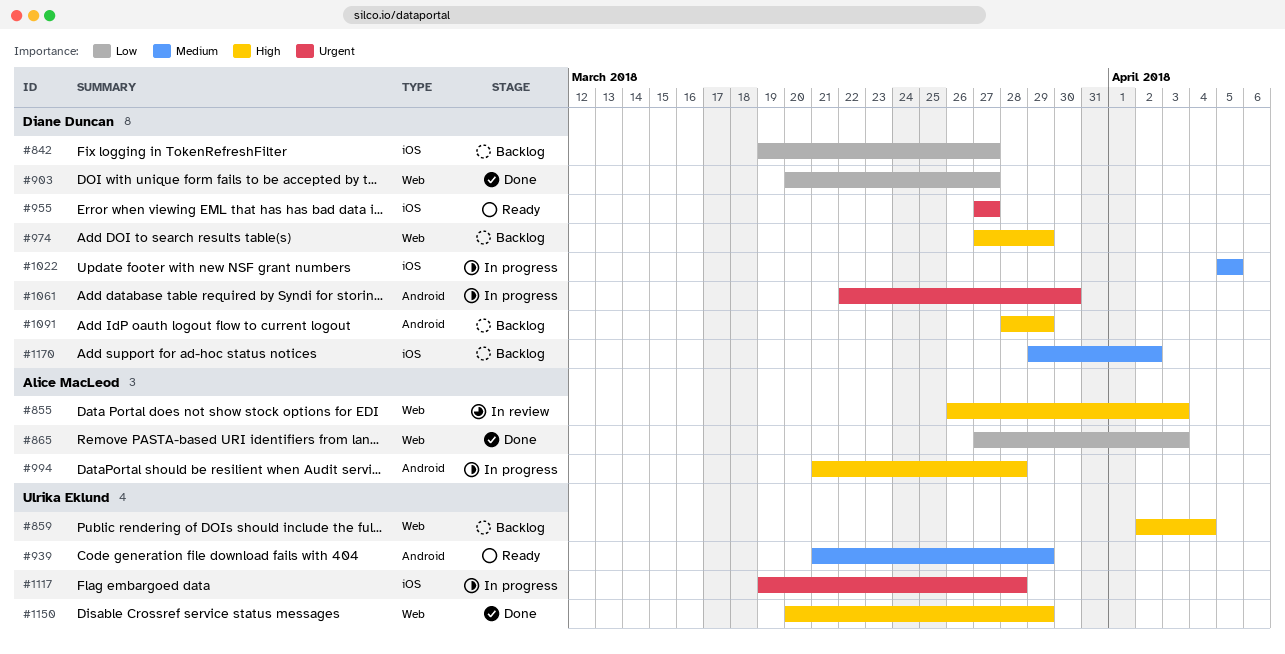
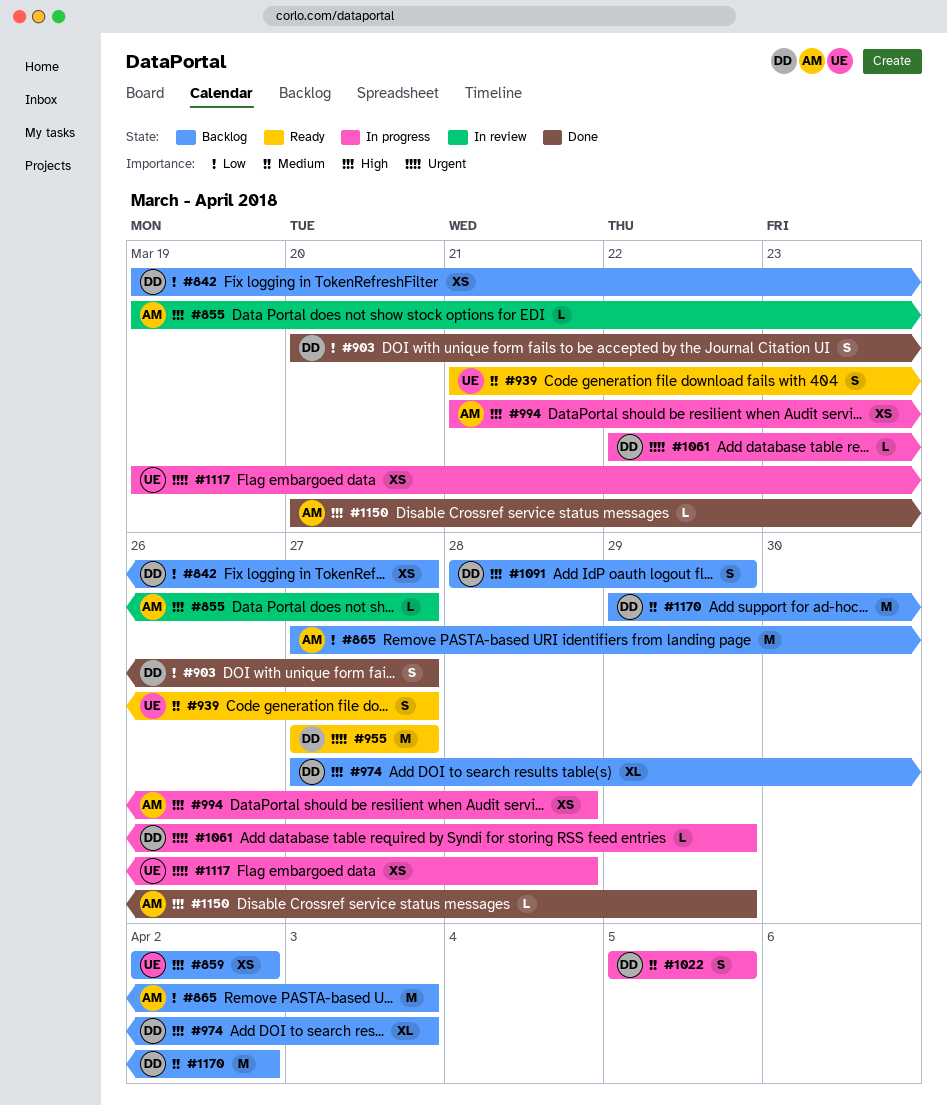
#855, start: Mar 26 -> Mar 19
#855, due: Apr 3 -> Mar 27
#859, due: Apr 4 -> Apr 2
#865, status: Done -> Backlog
#939, due: Mar 29 -> Mar 27
#974, due: Mar 29 -> Apr 3
#1061, due: Mar 30 -> Mar 29
#1150, owner: Ulrika Eklund -> Alice MacLeod

